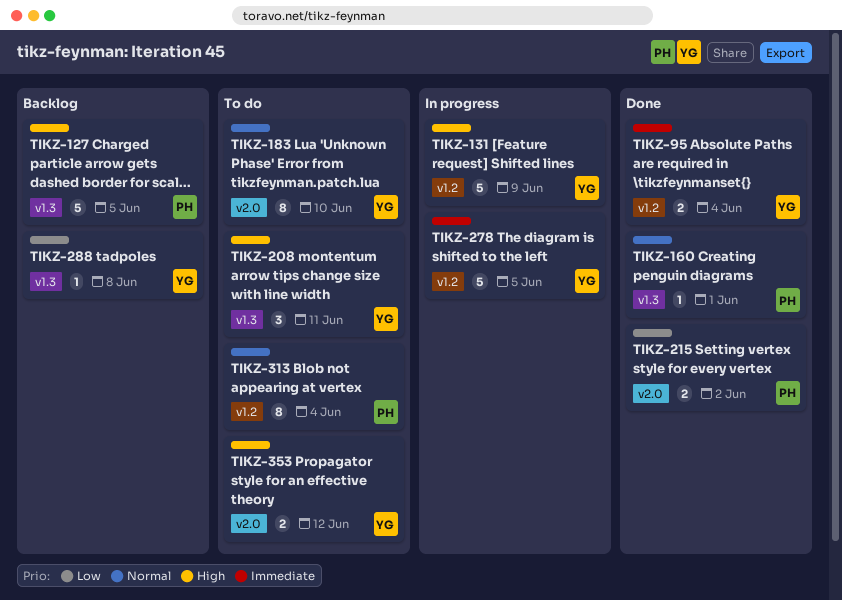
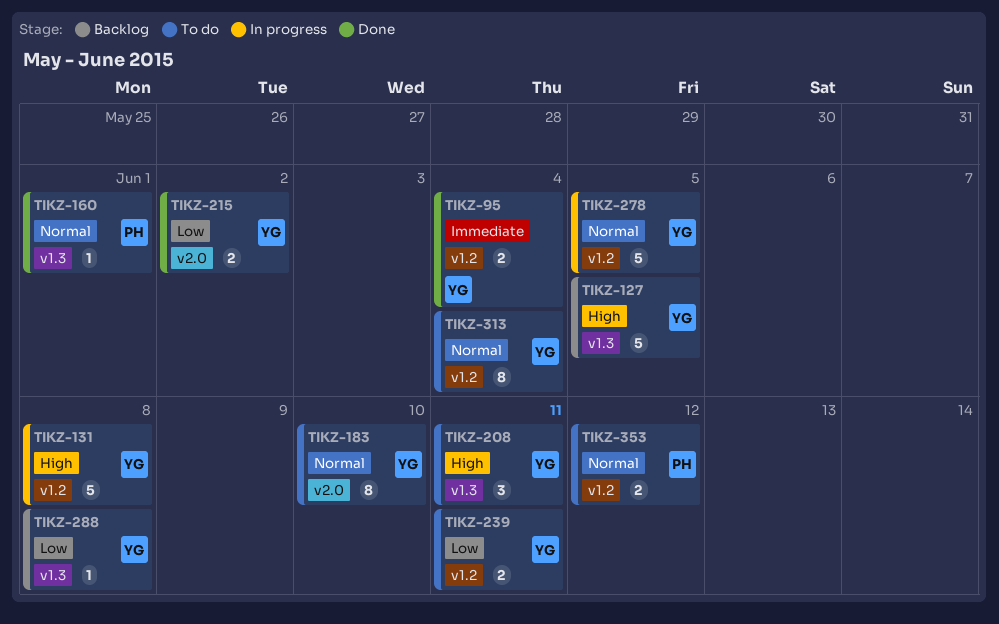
TIKZ-127, owner: PH -> YG
TIKZ-131, due: Jun 9 -> Jun 8
TIKZ-215, owner: PH -> YG
TIKZ-239: none -> present
TIKZ-278, priority: Immediate -> Normal
TIKZ-313, owner: PH -> YG
TIKZ-353, owner: YG -> PH
TIKZ-353, priority: High -> Normal
TIKZ-353, label: v2.0 -> v1.2

